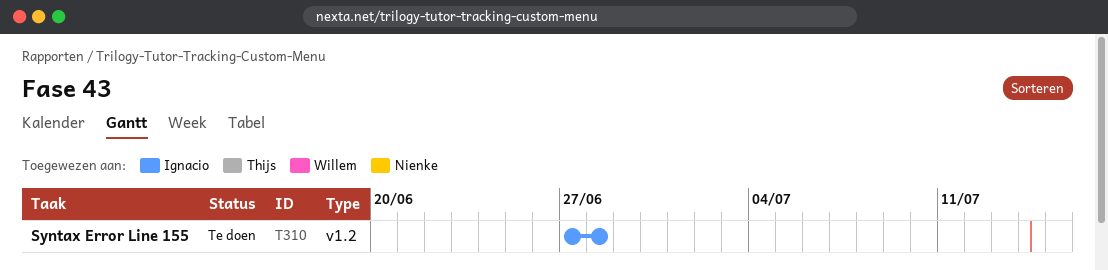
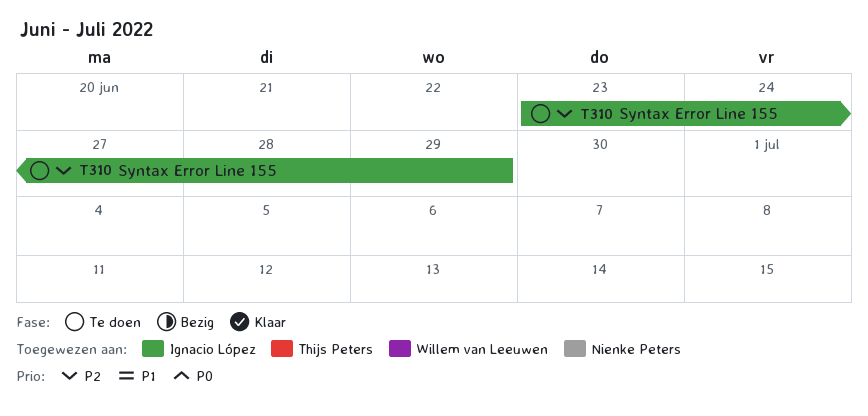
T310, start: Jun 27 -> Jun 23
T310, due: Jun 28 -> Jun 29

